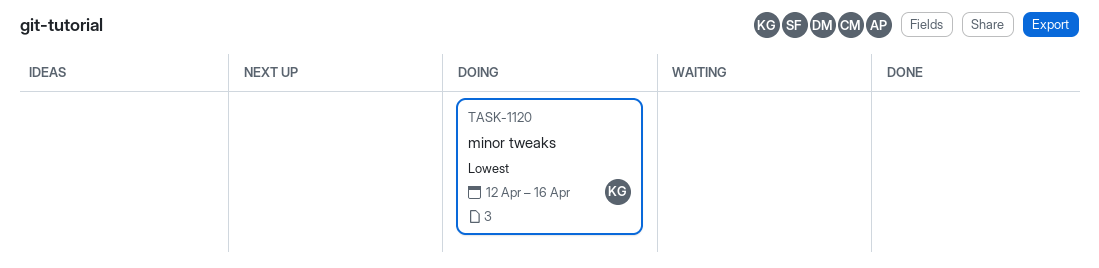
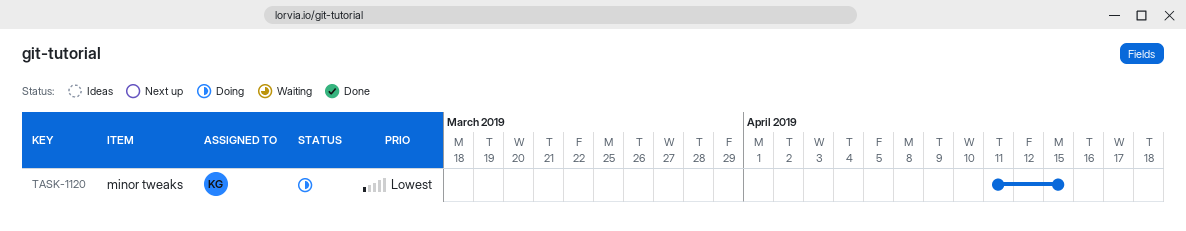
TASK-1120, start: Apr 12 -> Apr 11
TASK-1120, due: Apr 16 -> Apr 15

